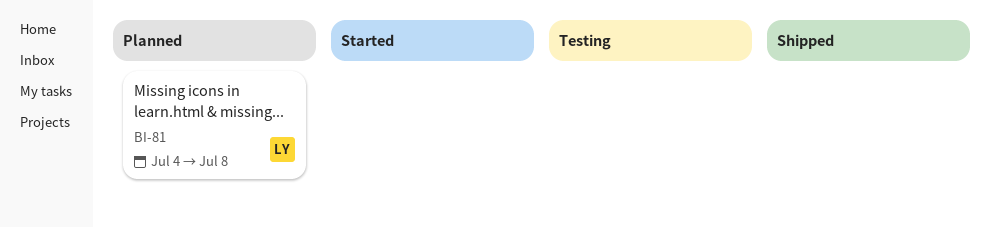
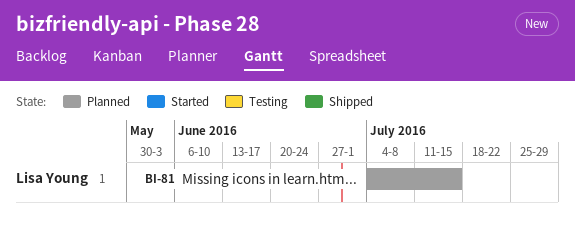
BI-81, due: Jul 8 -> Jul 15

